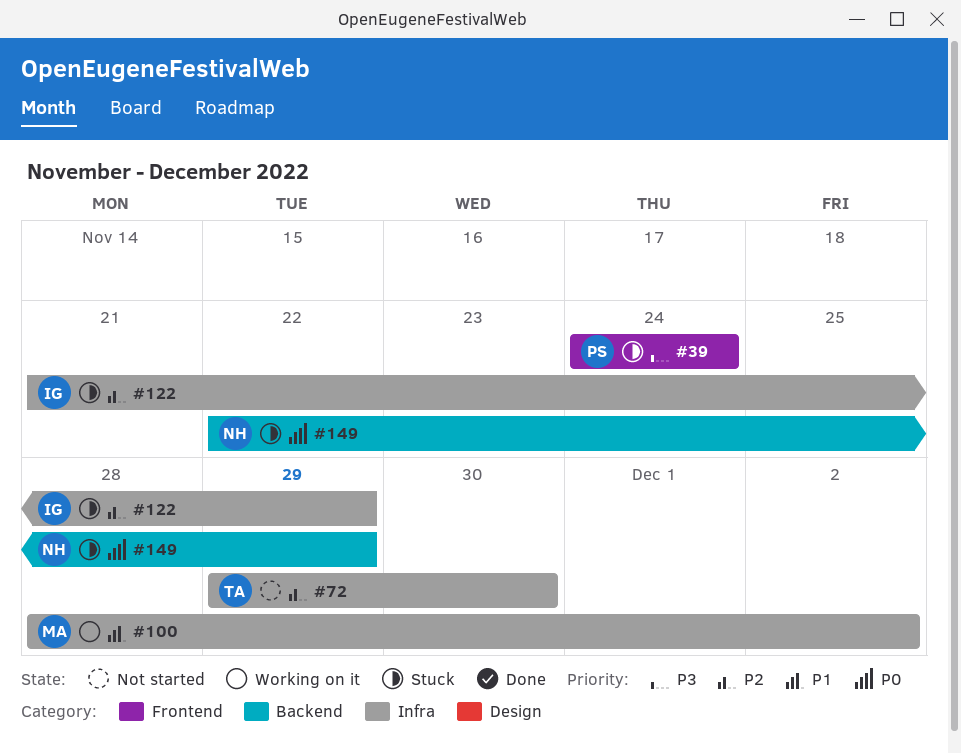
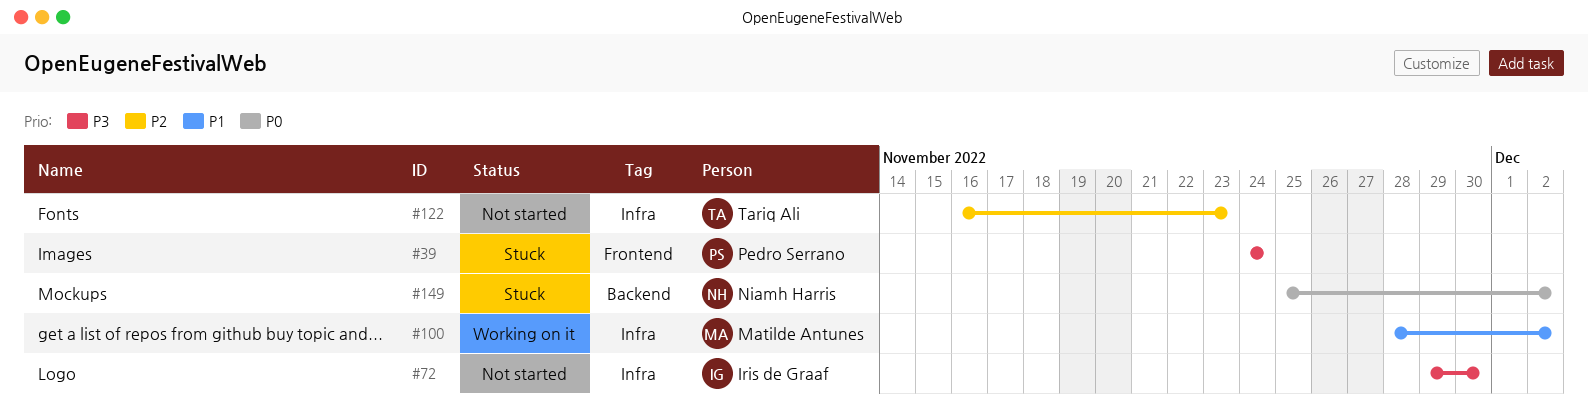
#72, owner: Tariq Ali -> Iris de Graaf
#72, priority: P2 -> P3
#122, status: Stuck -> Not started
#122, owner: Iris de Graaf -> Tariq Ali
#122, start: Nov 21 -> Nov 16
#122, due: Nov 29 -> Nov 23
#149, start: Nov 22 -> Nov 25
#149, due: Nov 29 -> Dec 2

